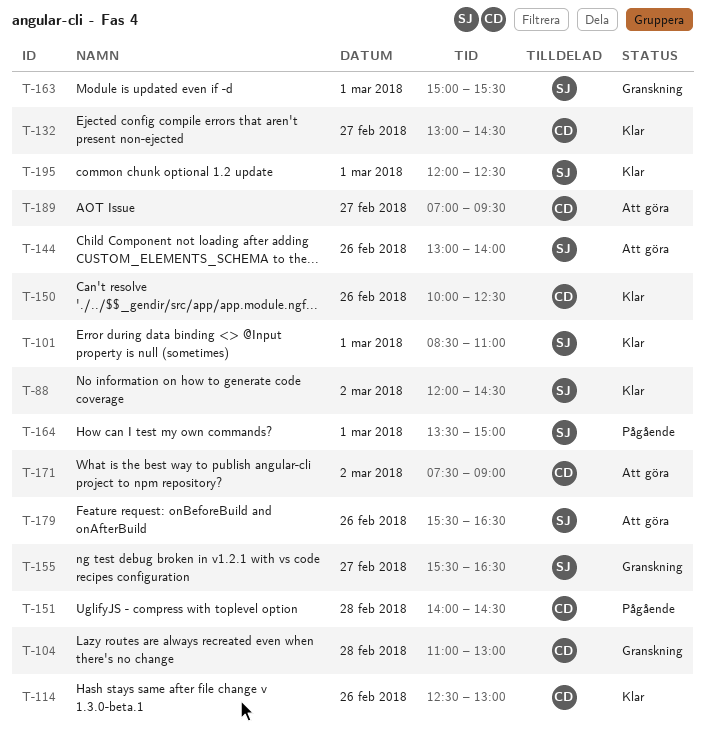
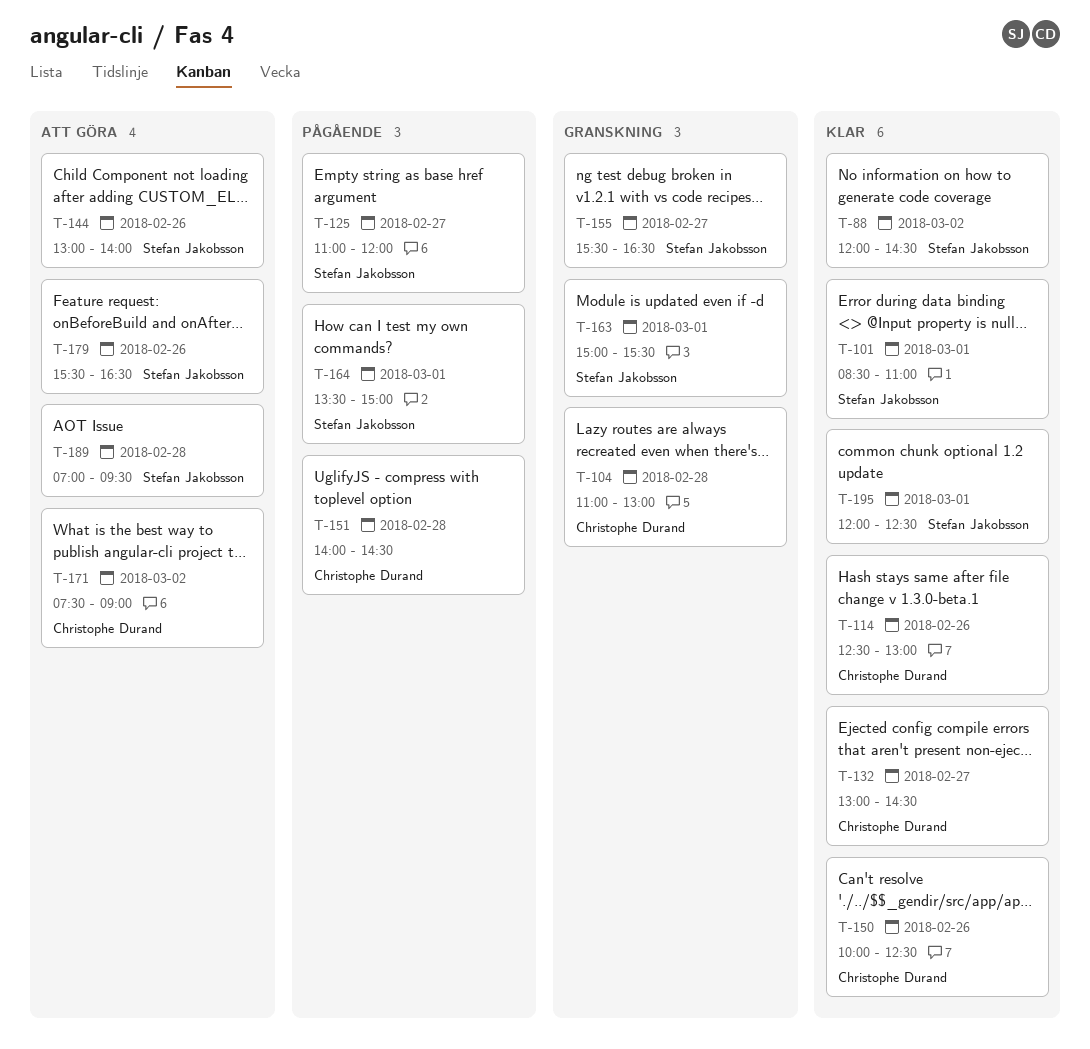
T-125: none -> present
T-189, owner: Christophe Durand -> Stefan Jakobsson
T-189, day: Feb 27 -> Feb 28

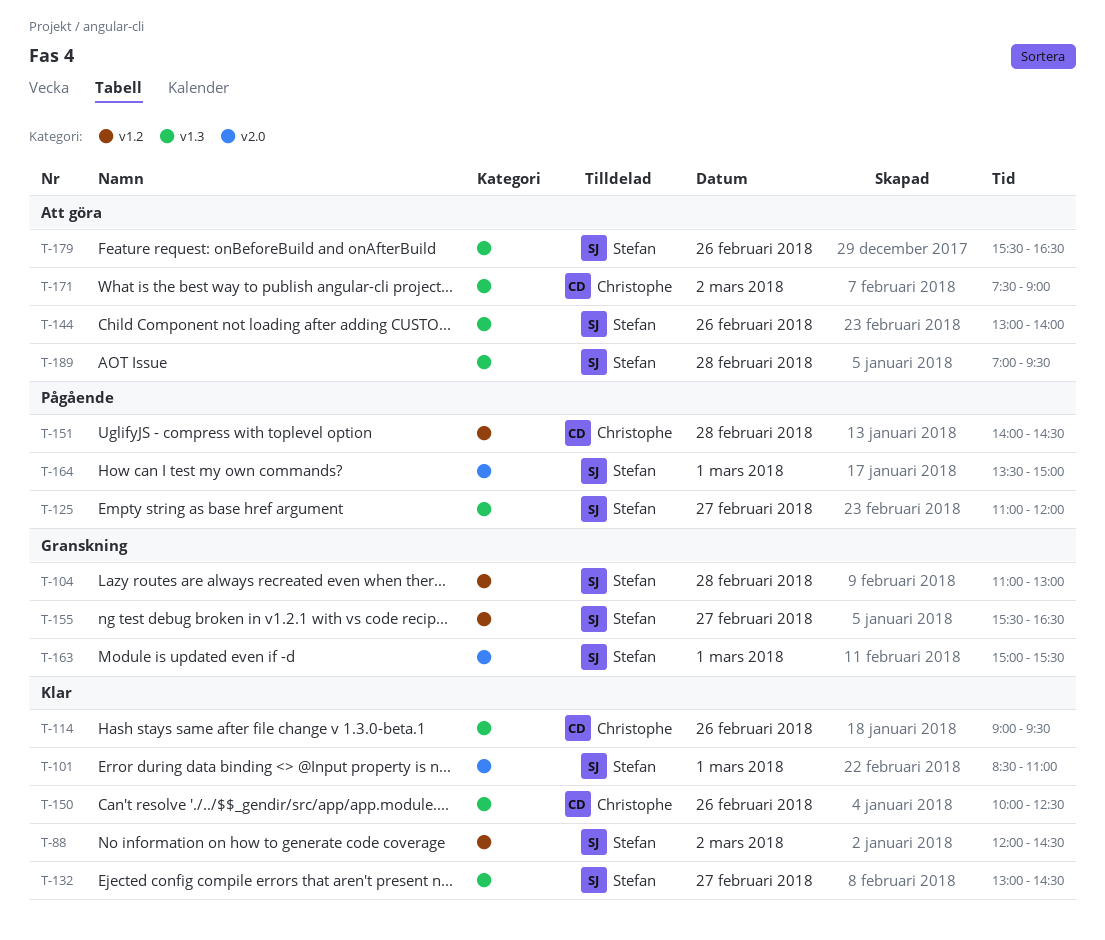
T-104, owner: Christophe Durand -> Stefan Jakobsson
T-114, begins: 12:30 -> 09:00
T-114, ends: 13:00 -> 09:30
T-132, owner: Christophe Durand -> Stefan Jakobsson
T-195: present -> none

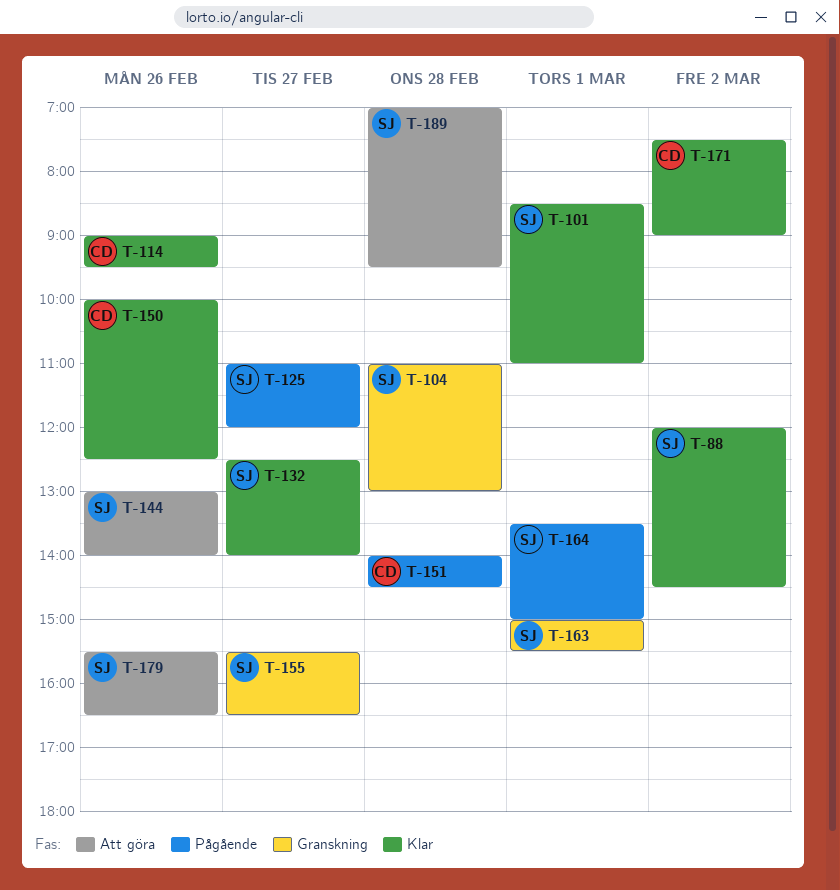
T-132, begins: 13:00 -> 12:30
T-132, ends: 14:30 -> 14:00
T-171, status: Att göra -> Klar

